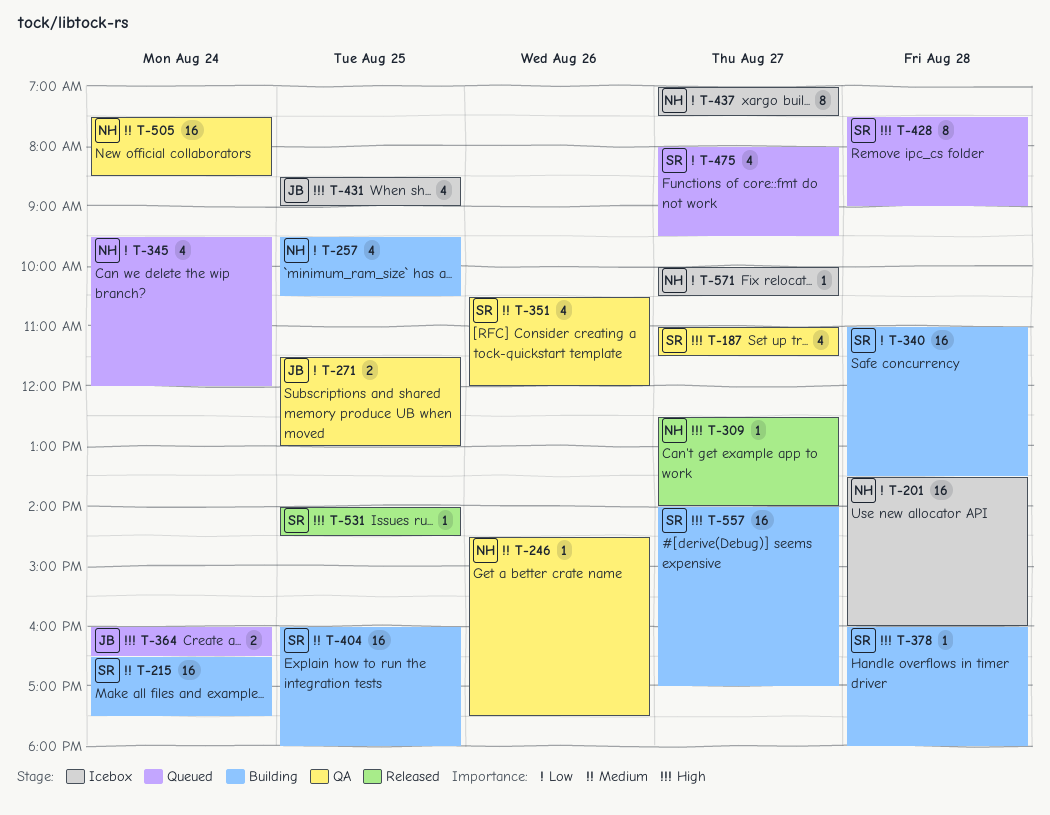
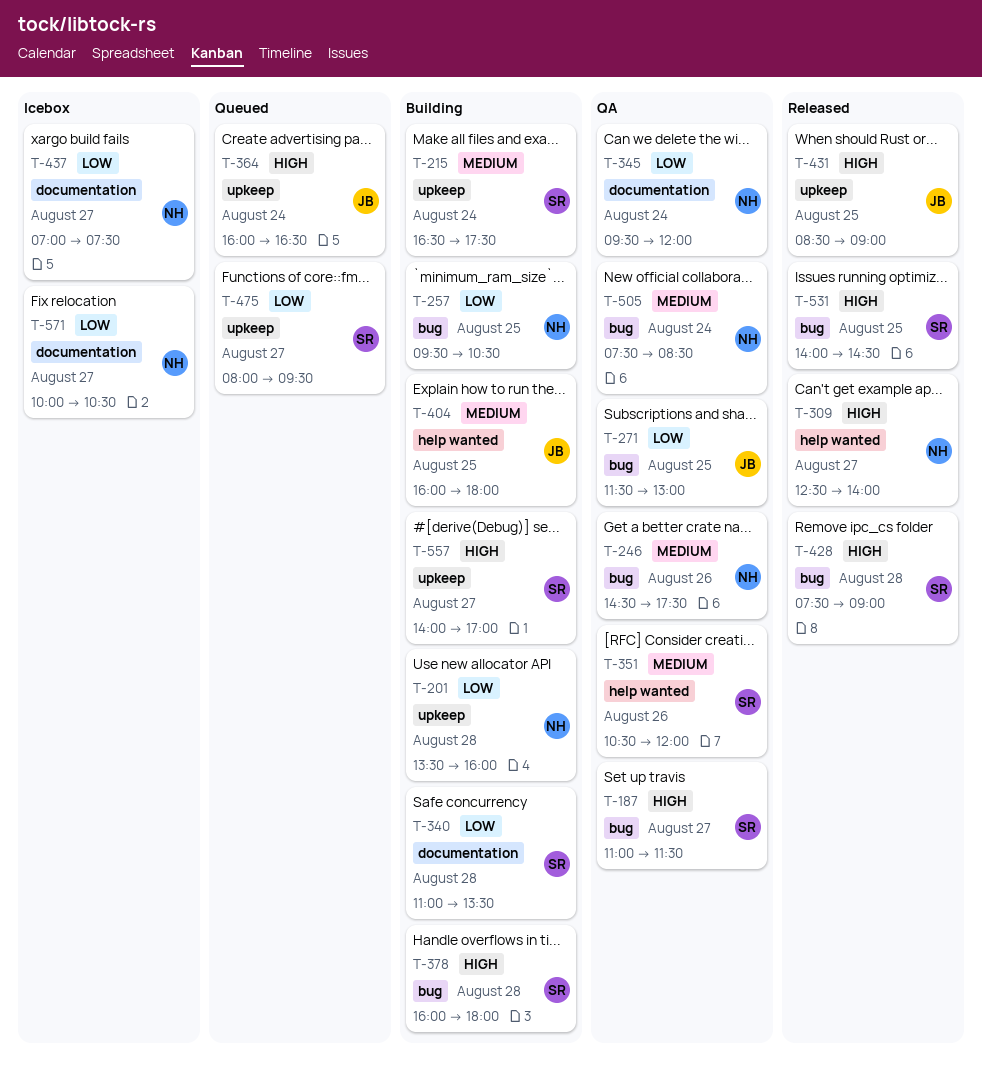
T-201, status: Icebox -> Building
T-345, status: Queued -> QA
T-404, owner: SR -> JB
T-428, status: Queued -> Released
T-431, status: Icebox -> Released

